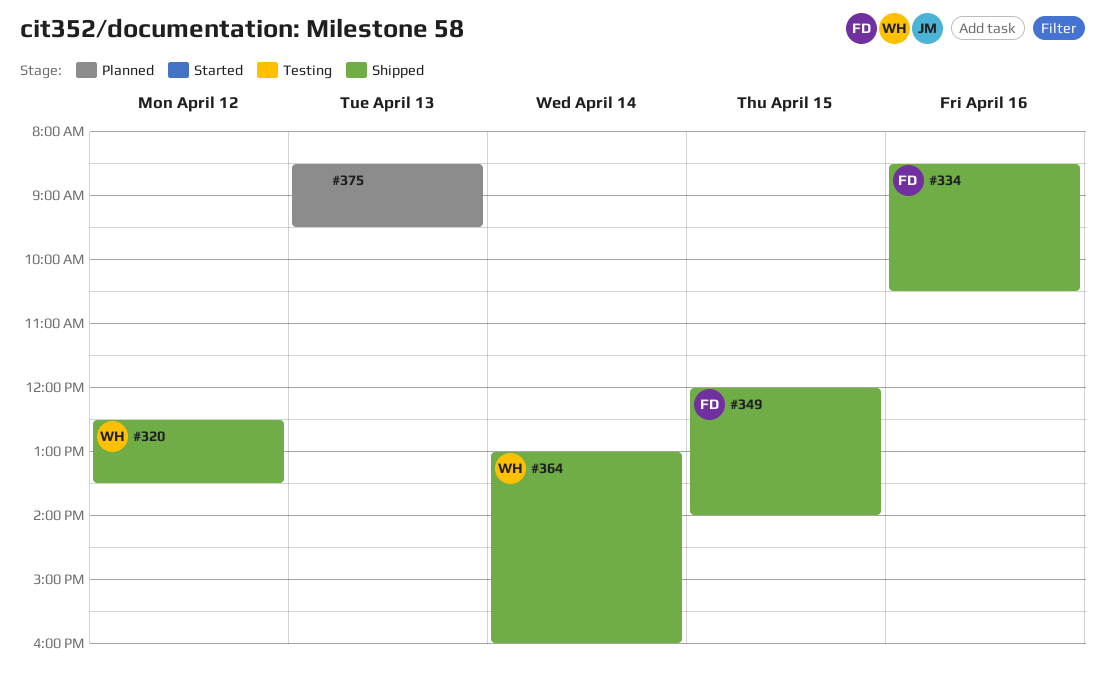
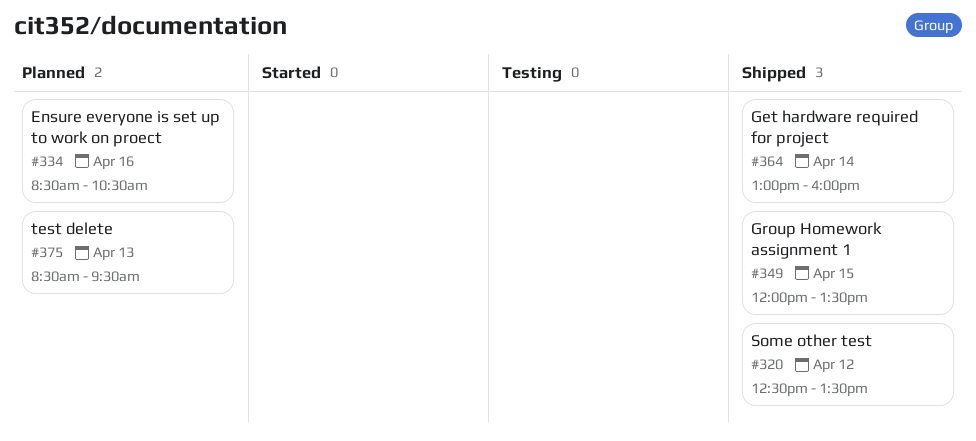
#334, status: Shipped -> Planned
#349, ends: 14:00 -> 13:30

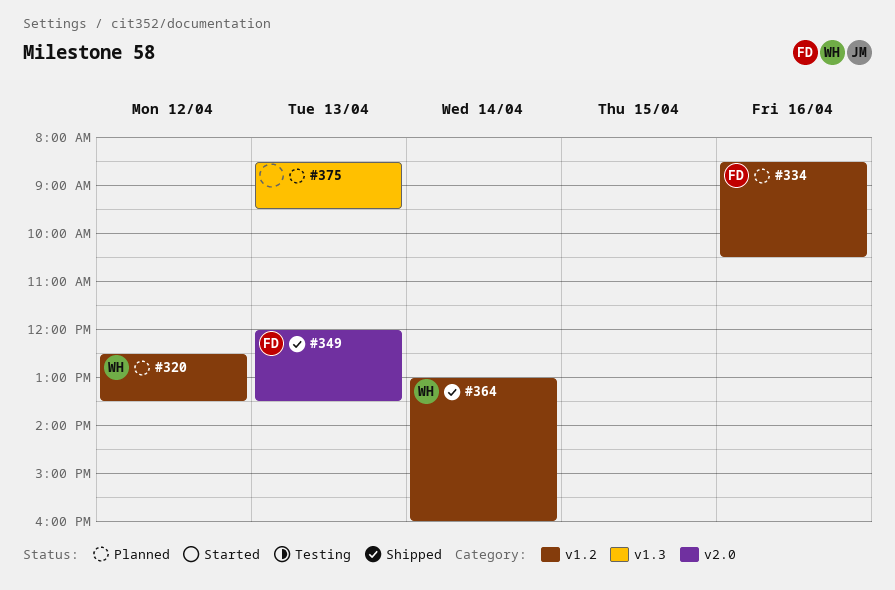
#320, status: Shipped -> Planned
#349, day: Apr 15 -> Apr 13

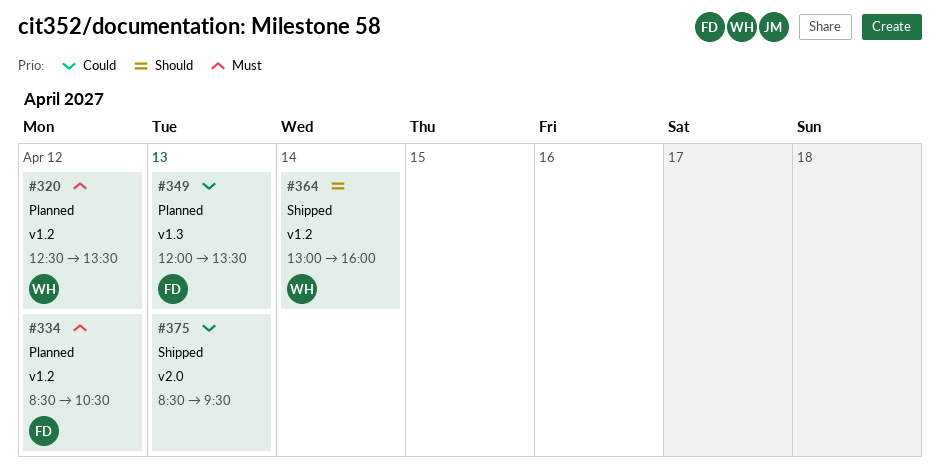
#334, day: Apr 16 -> Apr 12
#349, status: Shipped -> Planned
#349, label: v2.0 -> v1.3
#375, status: Planned -> Shipped
#375, label: v1.3 -> v2.0

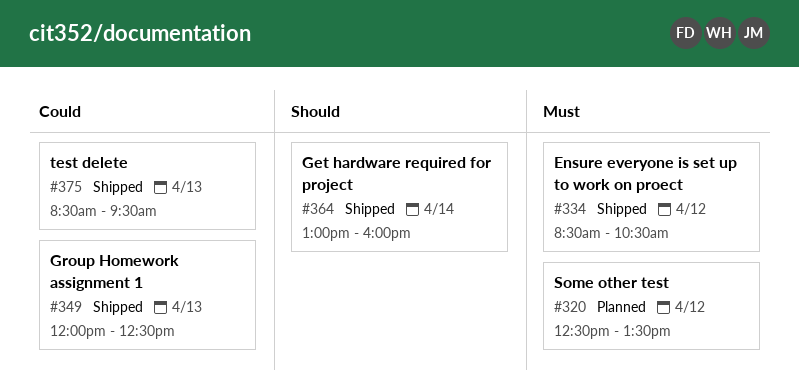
#334, status: Planned -> Shipped
#349, status: Planned -> Shipped
#349, ends: 13:30 -> 12:30

